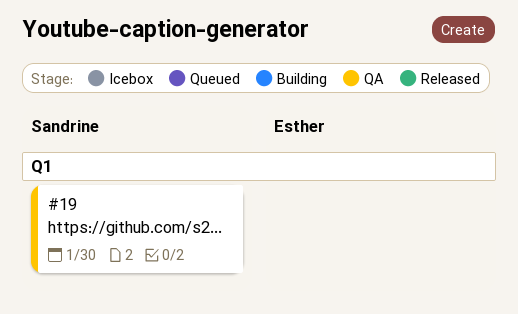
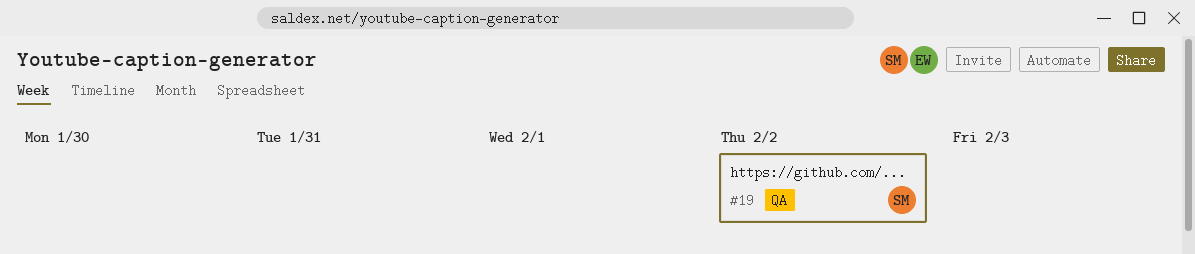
#19, due: Jan 30 -> Feb 2

